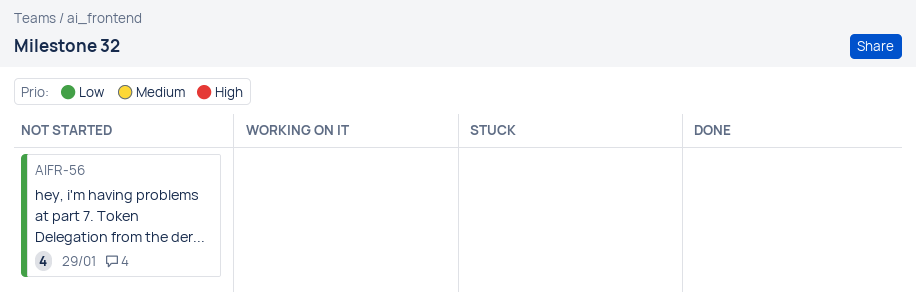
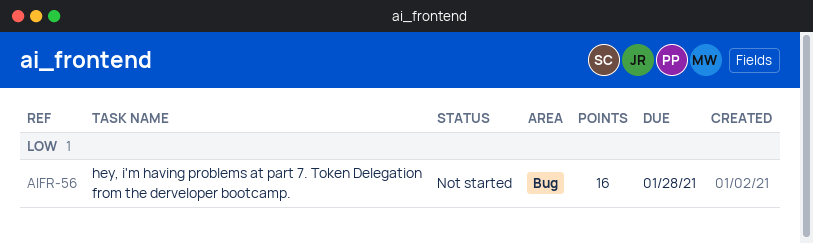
AIFR-56, estimate: 4 -> 16
AIFR-56, due: Jan 29 -> Jan 28

